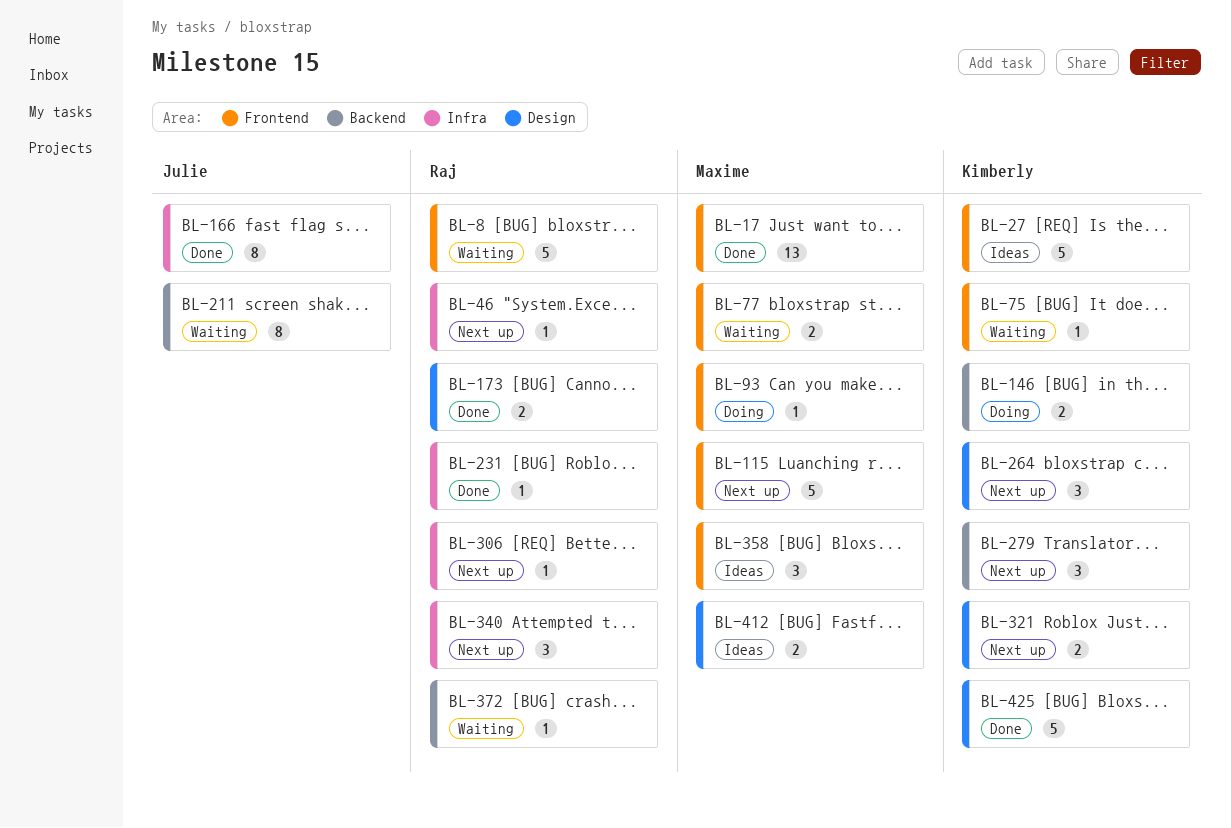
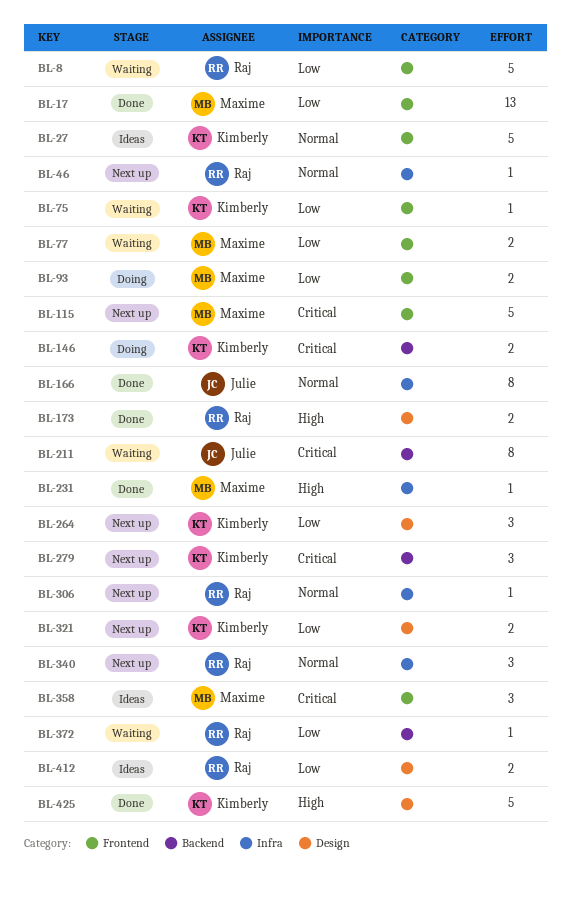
BL-93, estimate: 1 -> 2
BL-231, owner: Raj -> Maxime
BL-412, owner: Maxime -> Raj

